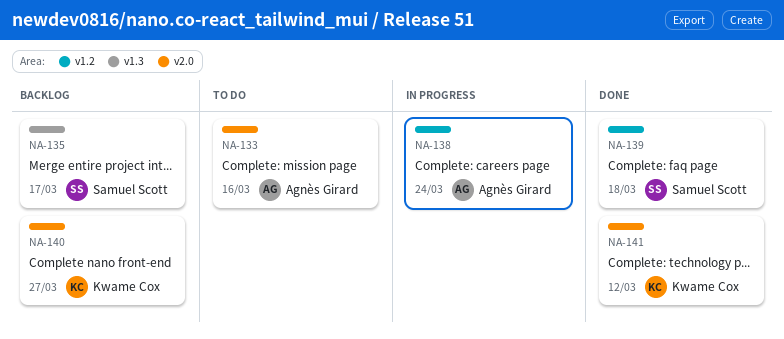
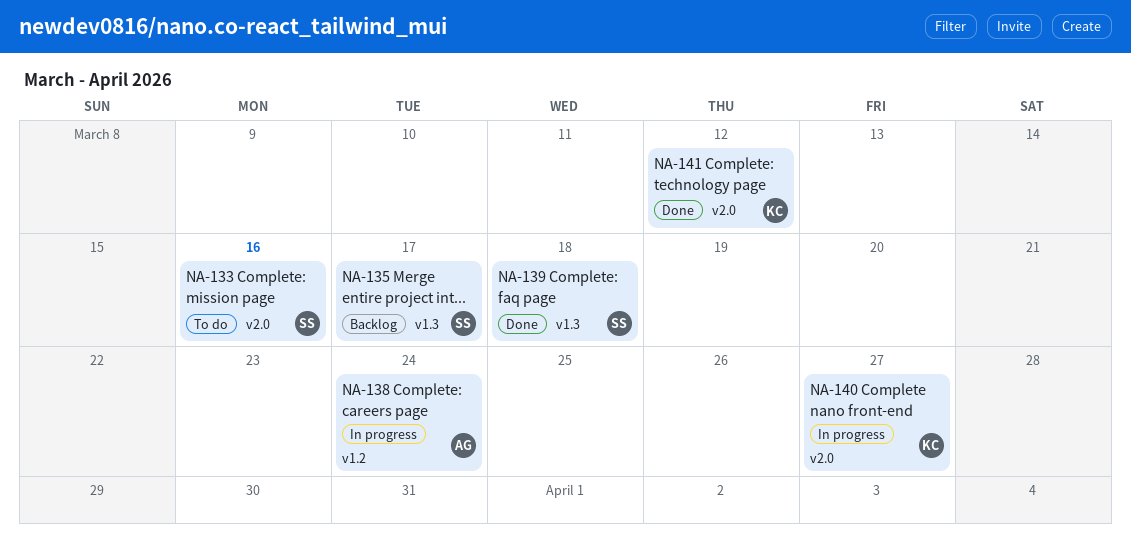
NA-133, owner: Agnès Girard -> Samuel Scott
NA-139, label: v1.2 -> v1.3
NA-140, status: Backlog -> In progress

